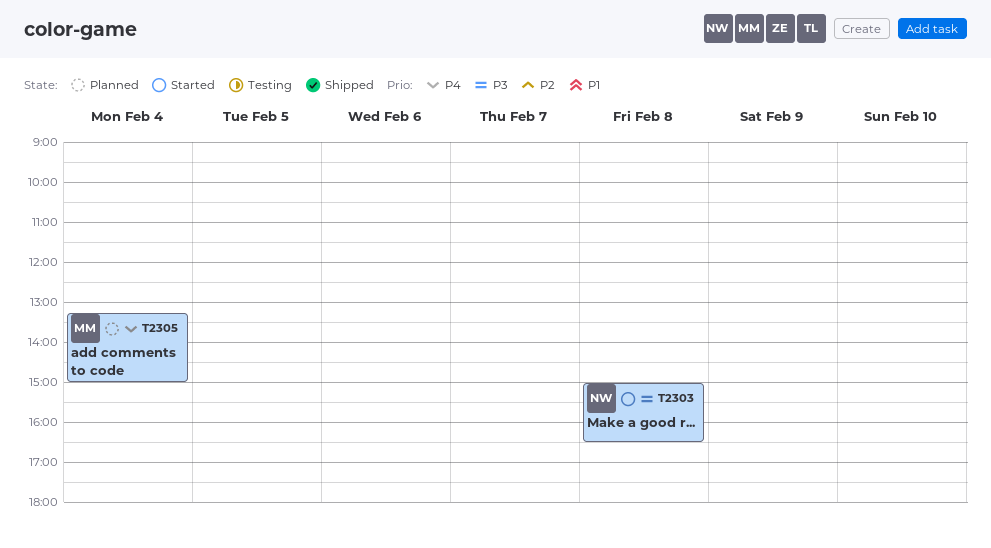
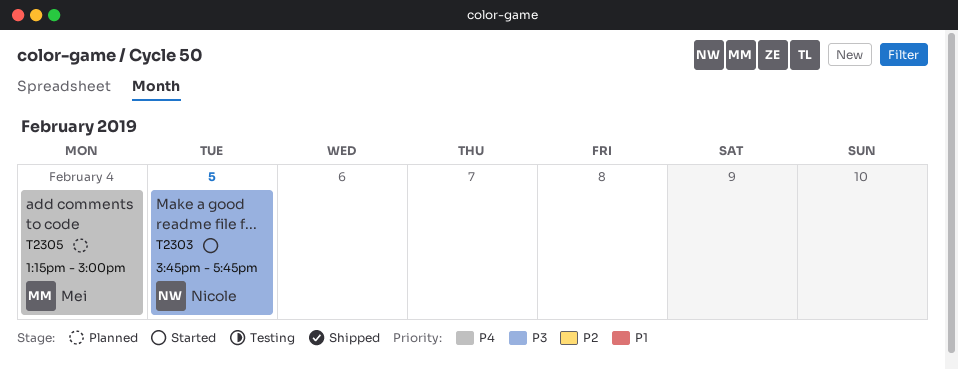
T2303, day: Feb 8 -> Feb 5
T2303, begins: 15:00 -> 15:45
T2303, ends: 16:30 -> 17:45

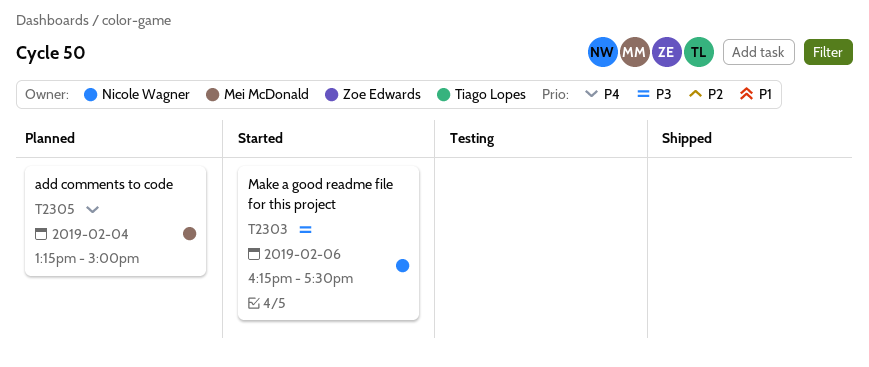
T2303, day: Feb 5 -> Feb 6
T2303, begins: 15:45 -> 16:15
T2303, ends: 17:45 -> 17:30

